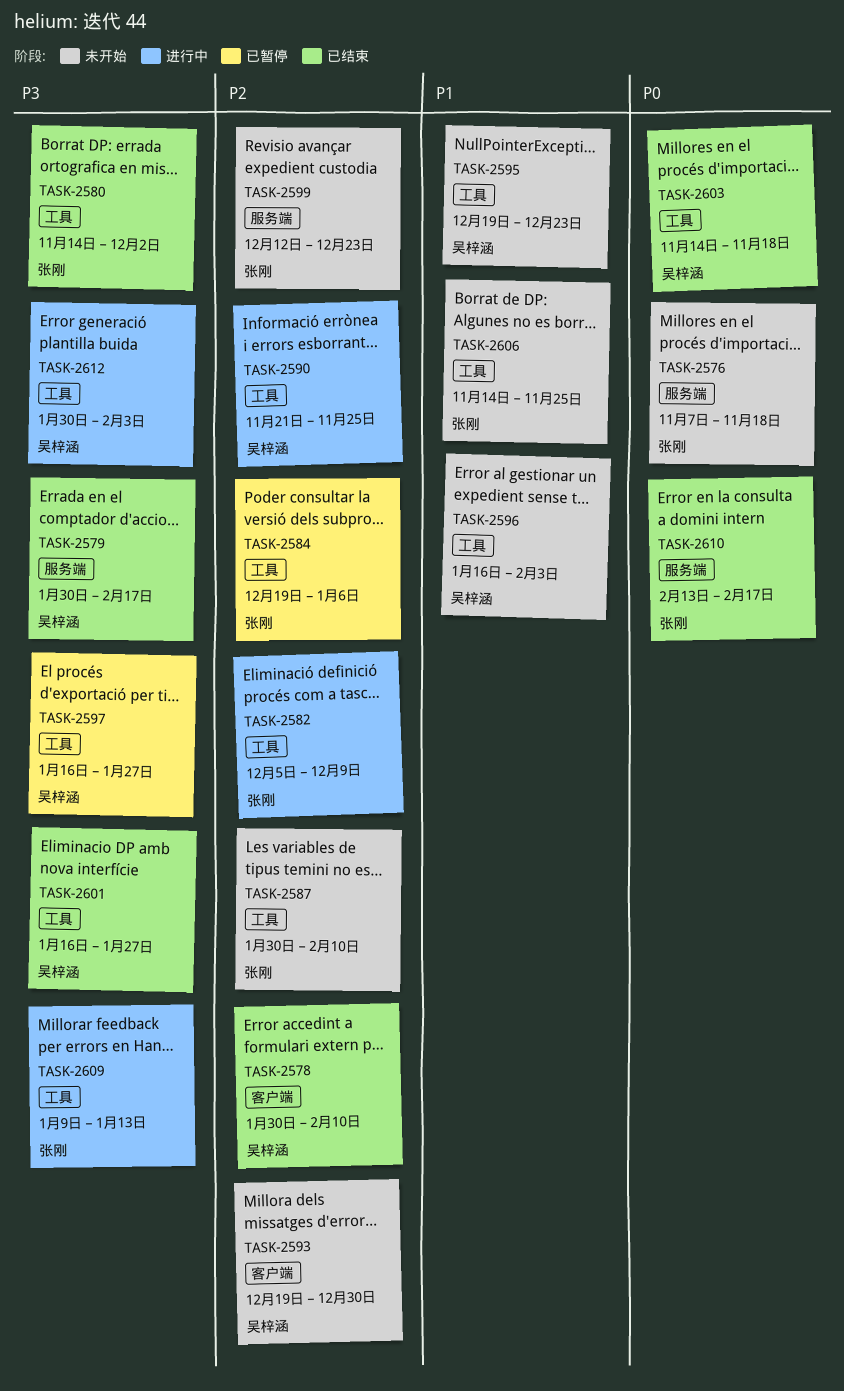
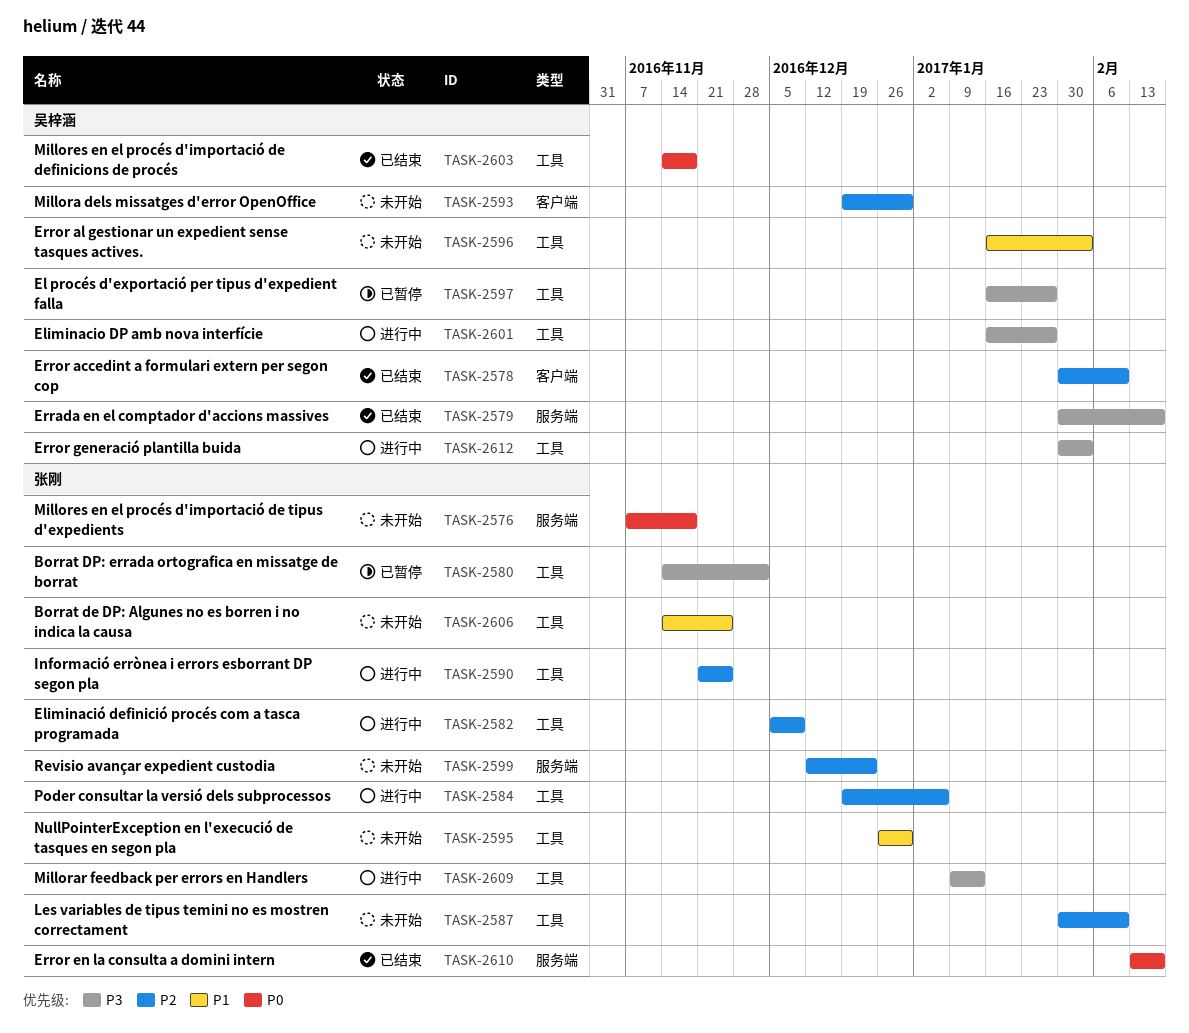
TASK-2580, status: 已结束 -> 已暂停
TASK-2584, status: 已暂停 -> 进行中
TASK-2590, owner: 吴梓涵 -> 张刚
TASK-2595, owner: 吴梓涵 -> 张刚
TASK-2595, start: Dec 19 -> Dec 26
TASK-2595, due: Dec 23 -> Dec 30
TASK-2601, status: 已结束 -> 进行中

